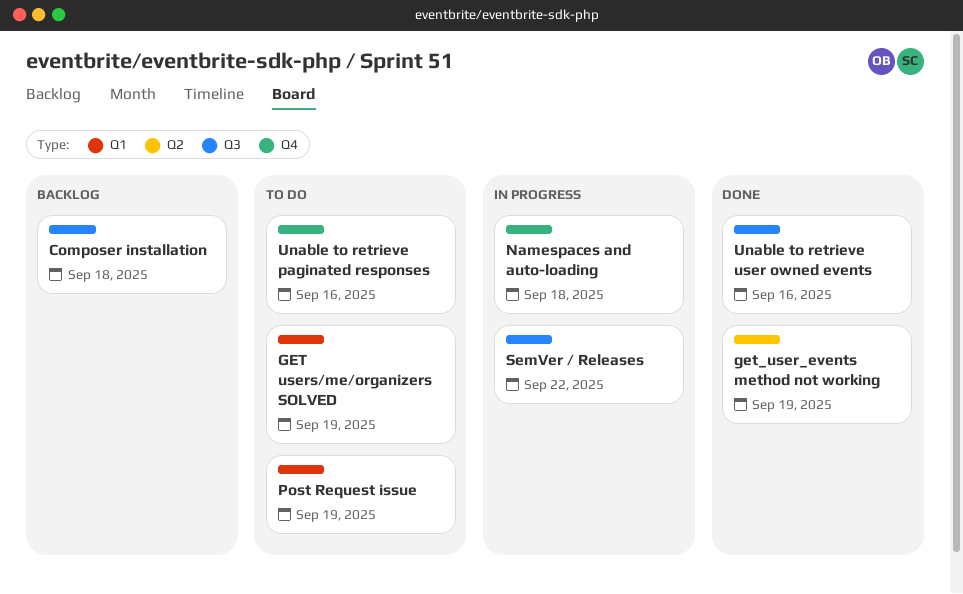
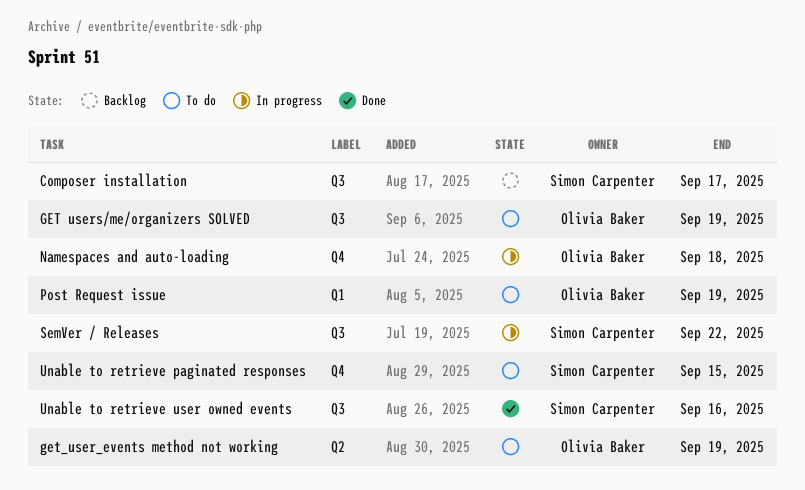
Composer installation, due: Sep 18 -> Sep 17
GET users/me/organizers SOLVED, label: Q1 -> Q3
get_user_events method not working, status: Done -> To do
Unable to retrieve paginated responses, due: Sep 16 -> Sep 15

